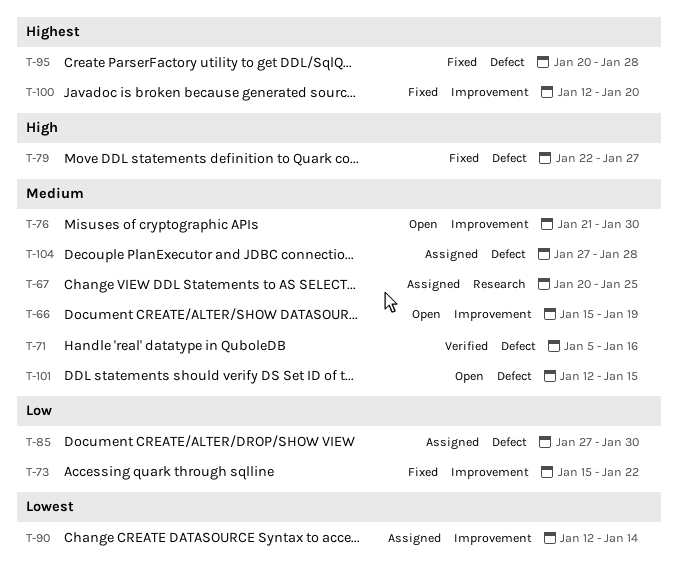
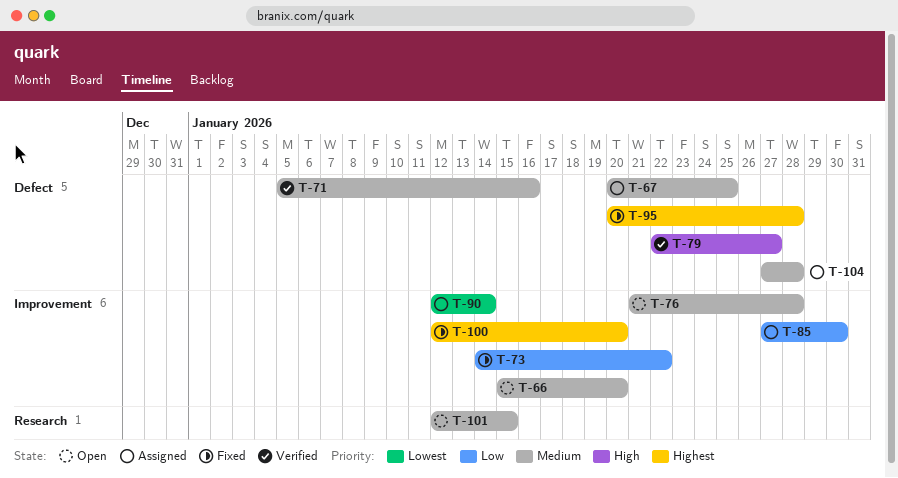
T-66, due: Jan 19 -> Jan 20
T-67, label: Research -> Defect
T-73, start: Jan 15 -> Jan 14
T-76, due: Jan 30 -> Jan 28
T-79, status: Fixed -> Verified
T-85, label: Defect -> Improvement
T-101, label: Defect -> Research

